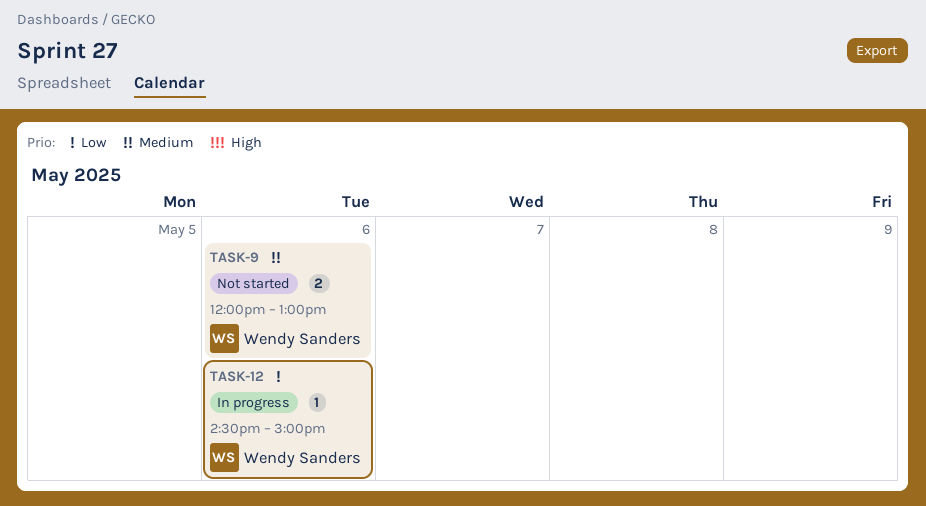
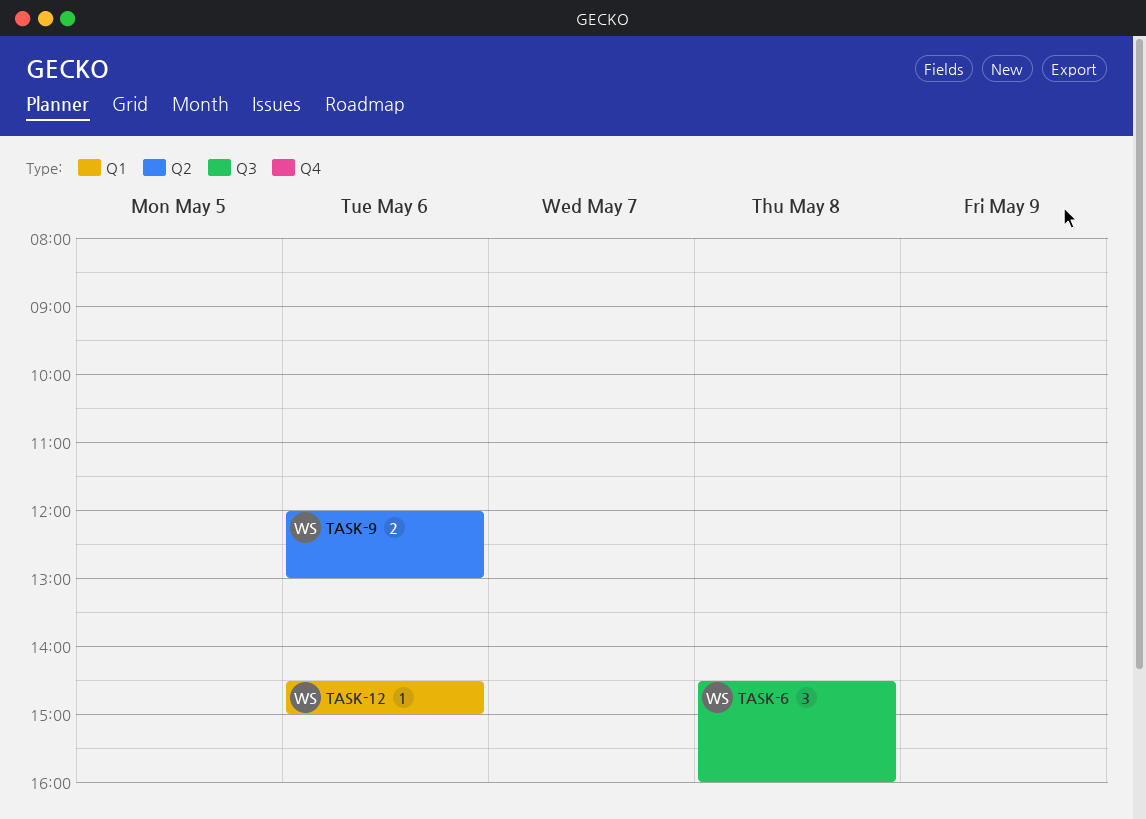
TASK-6: none -> present

